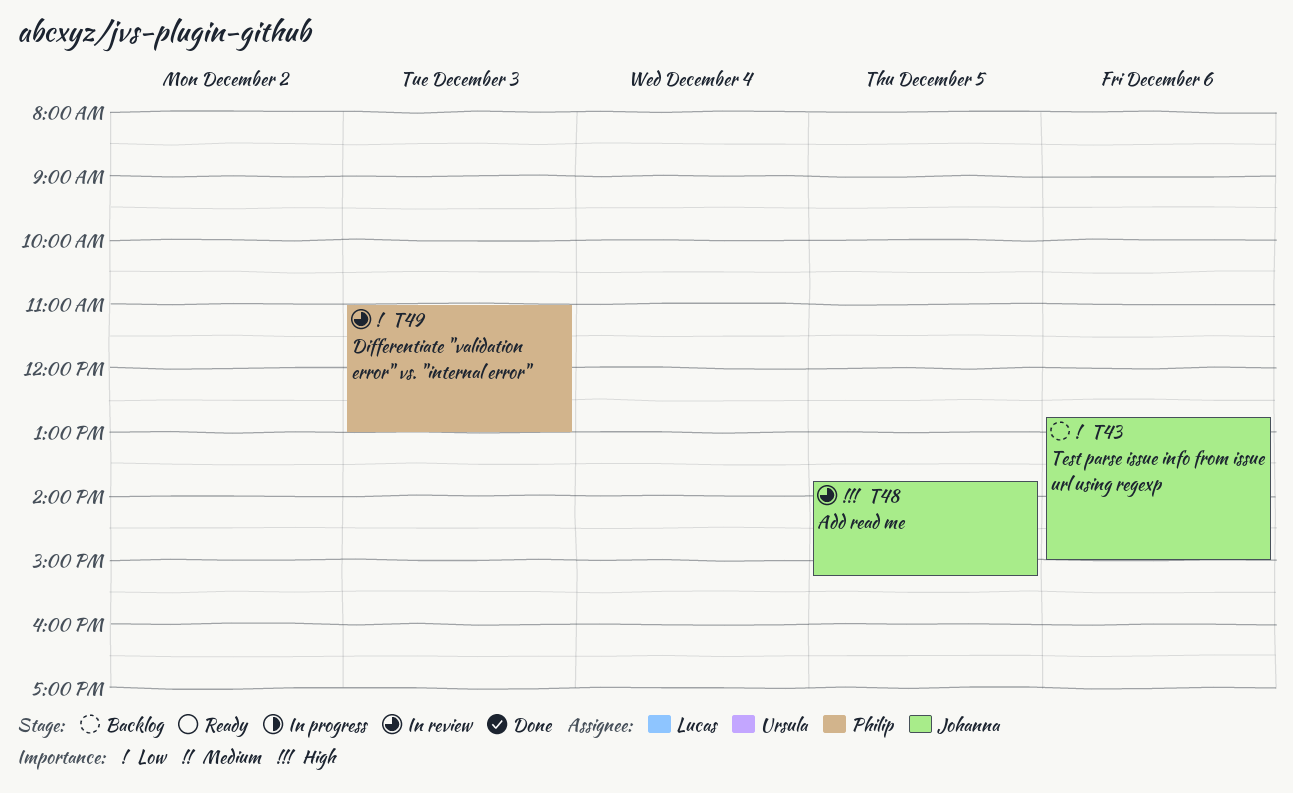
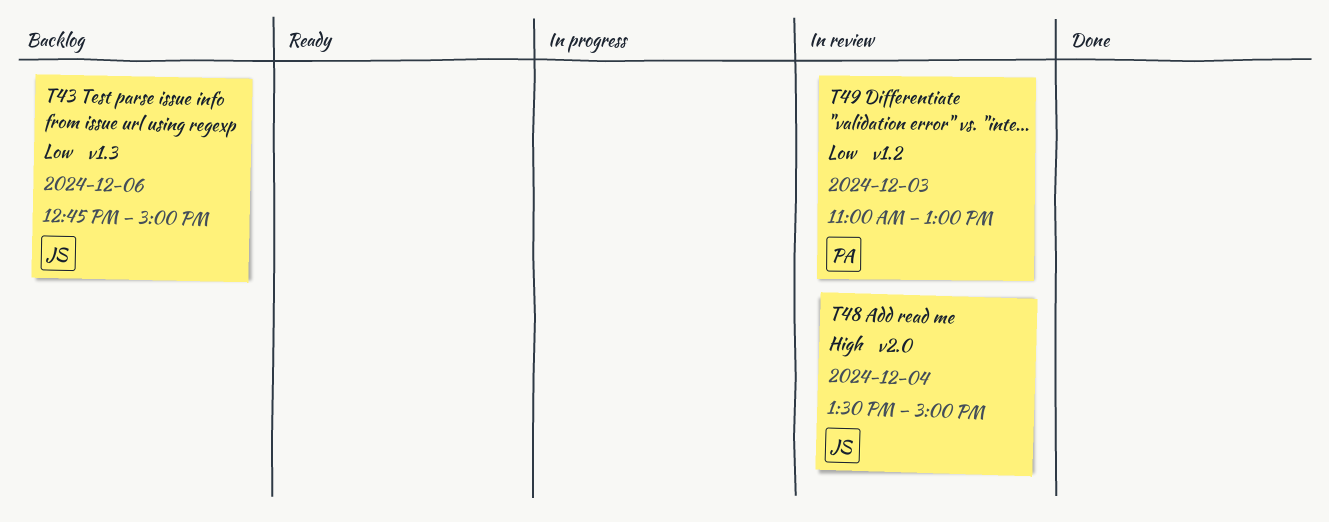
T48, day: Dec 5 -> Dec 4
T48, begins: 13:45 -> 13:30
T48, ends: 15:15 -> 15:00

